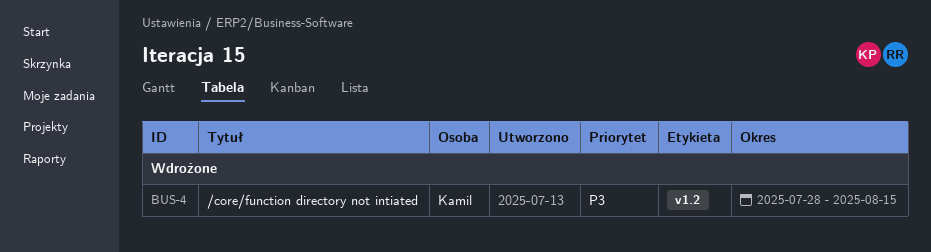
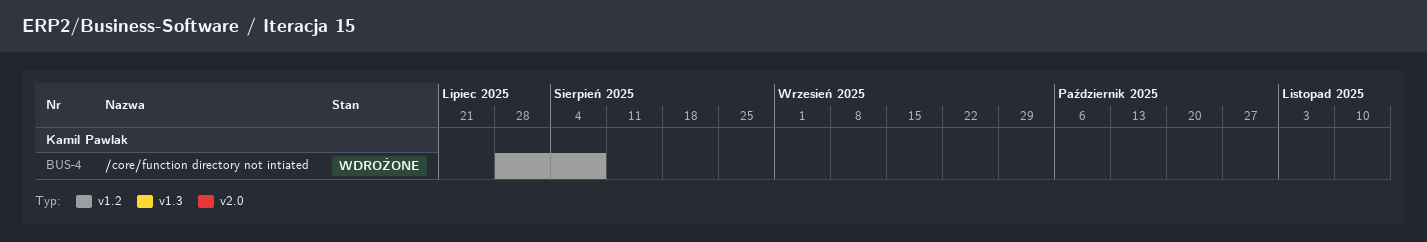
BUS-4, due: Aug 15 -> Aug 8

